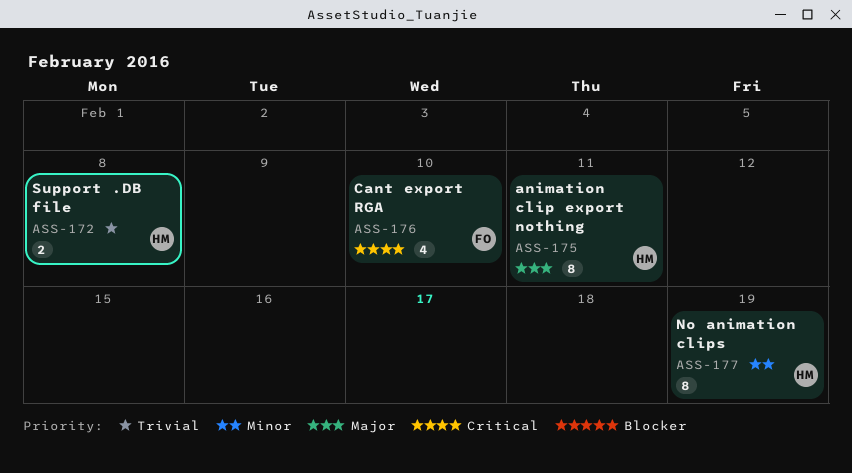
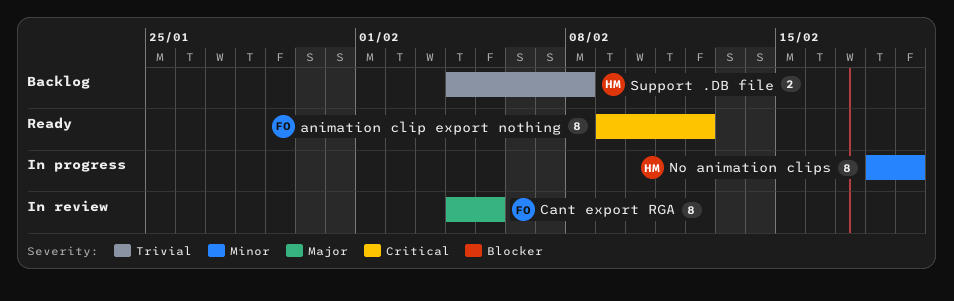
animation clip export nothing, owner: HM -> FO
animation clip export nothing, priority: Major -> Critical
animation clip export nothing, due: Feb 11 -> Feb 12
Cant export RGA, priority: Critical -> Major
Cant export RGA, estimate: 4 -> 8
Cant export RGA, due: Feb 10 -> Feb 5

